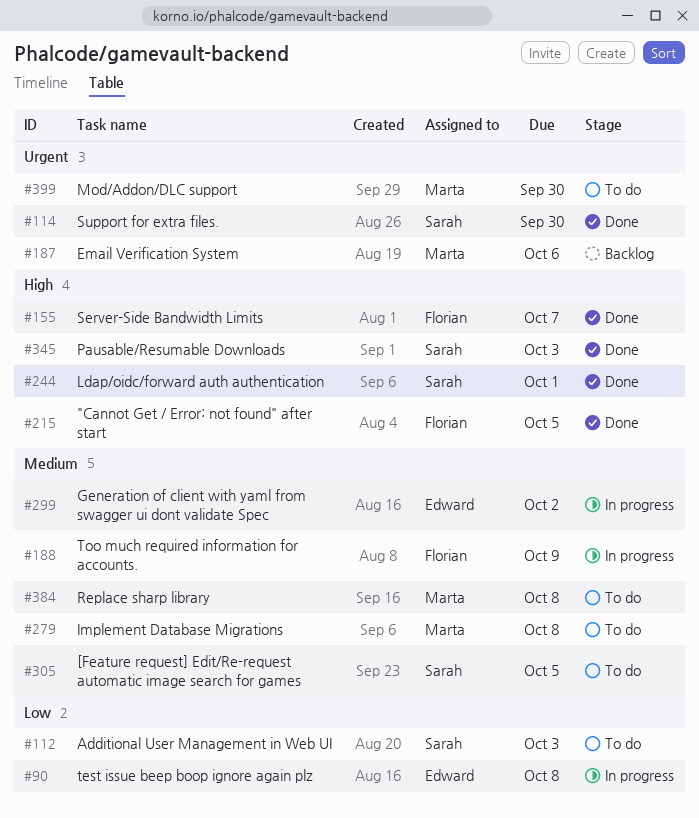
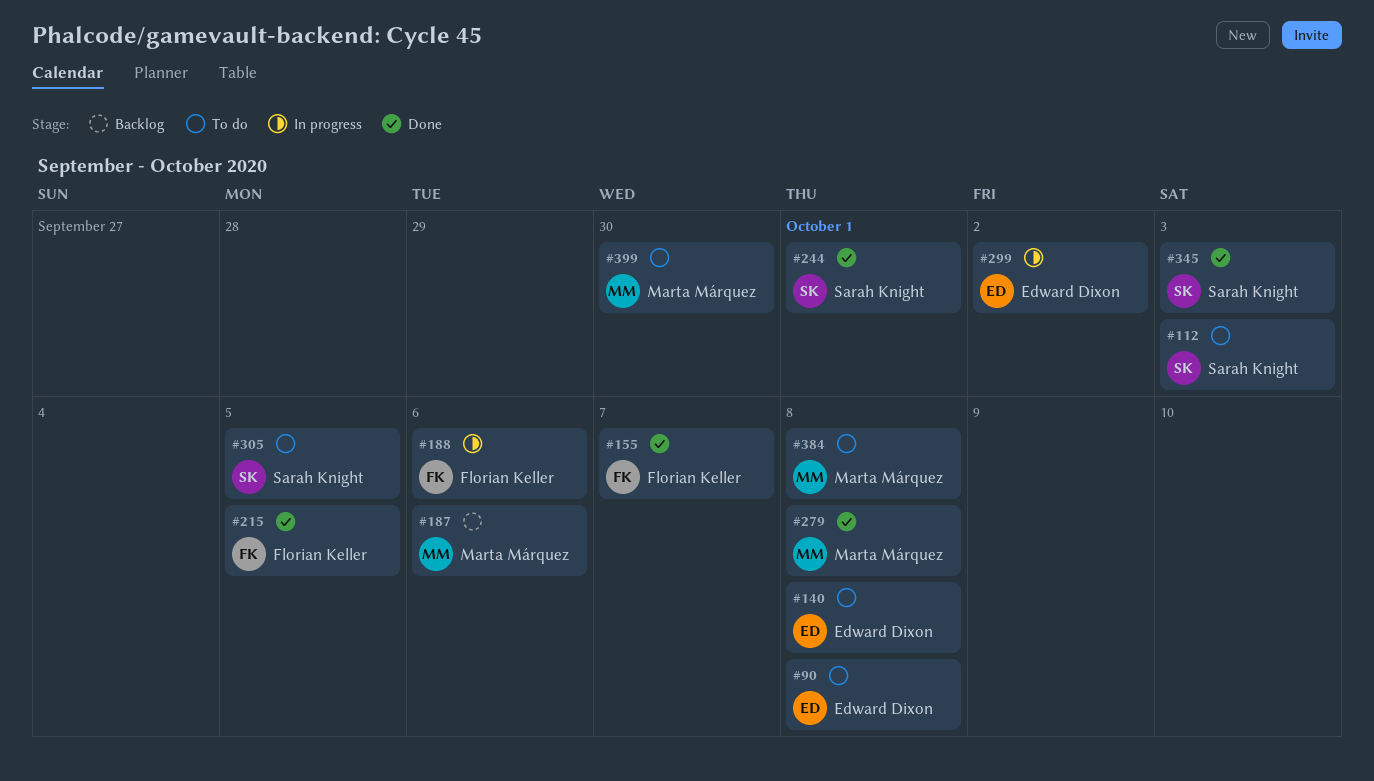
#90, status: In progress -> To do
#114: present -> none
#140: none -> present
#188, due: Oct 9 -> Oct 6
#279, status: To do -> Done

